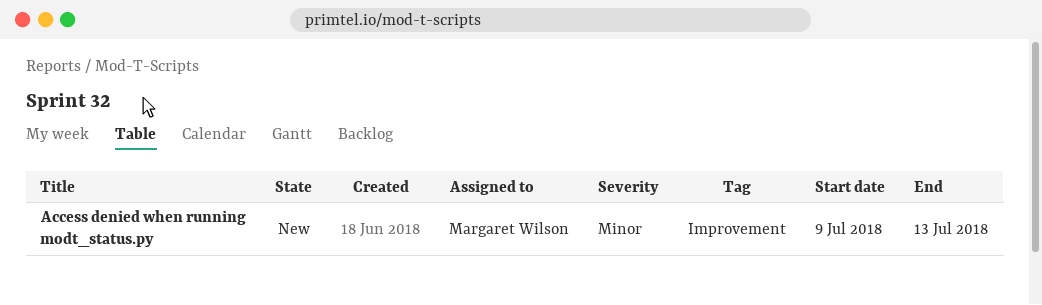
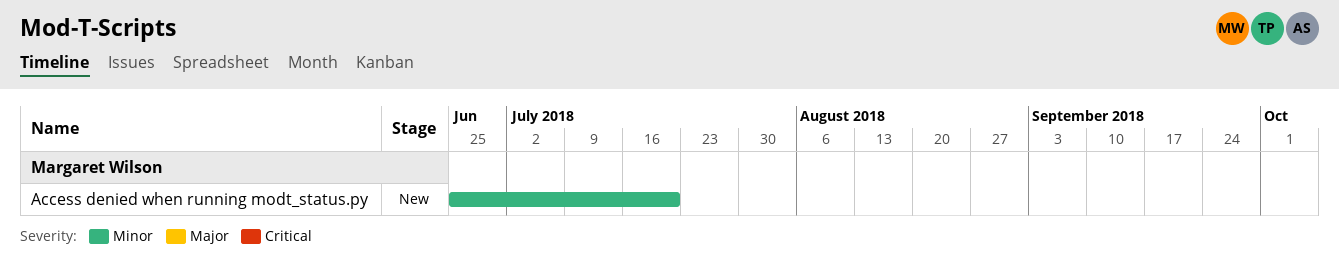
Access denied when running modt_status.py, start: Jul 9 -> Jun 25
Access denied when running modt_status.py, due: Jul 13 -> Jul 20

